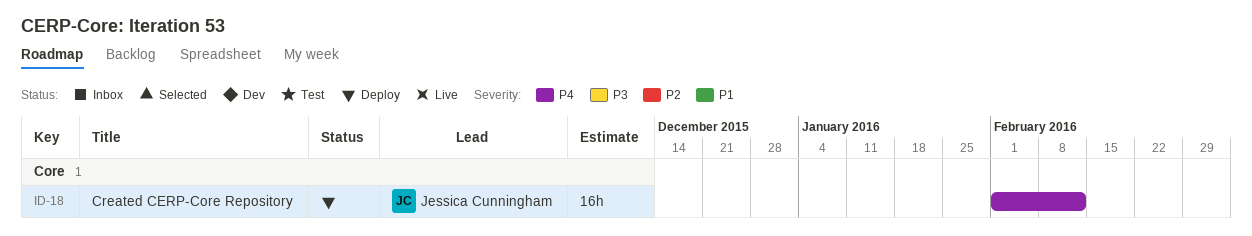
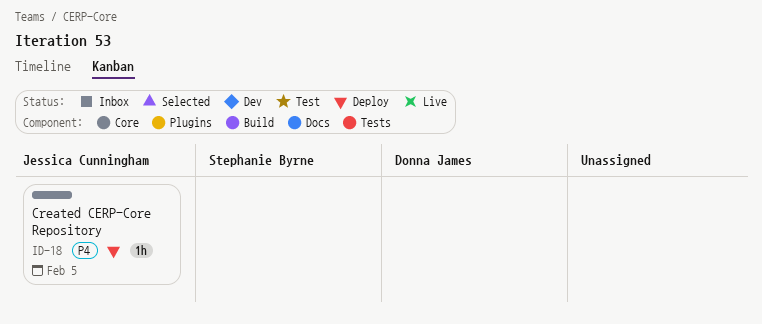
ID-18, estimate: 16h -> 1h
ID-18, due: Feb 12 -> Feb 5

